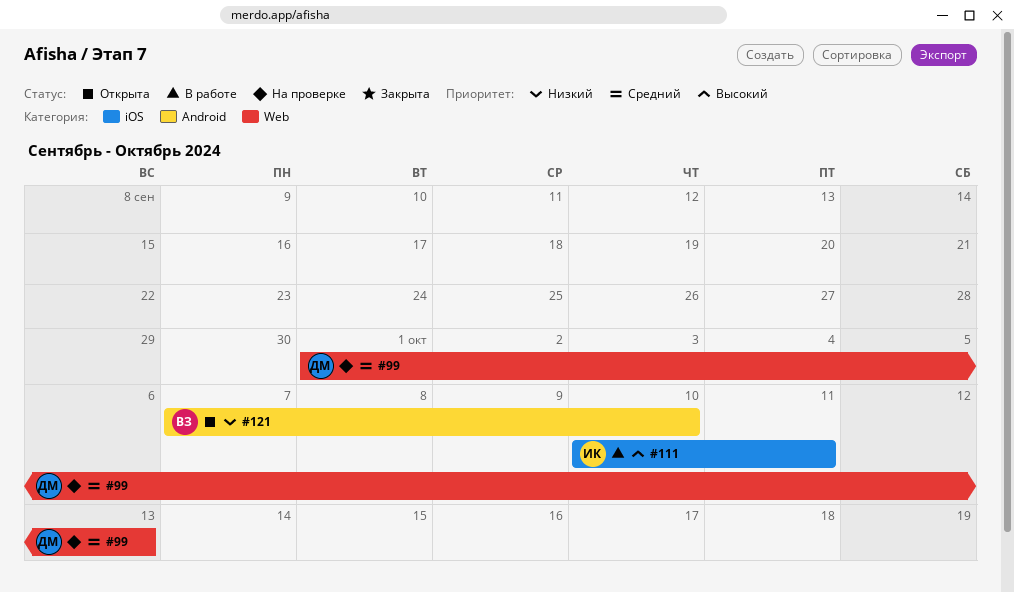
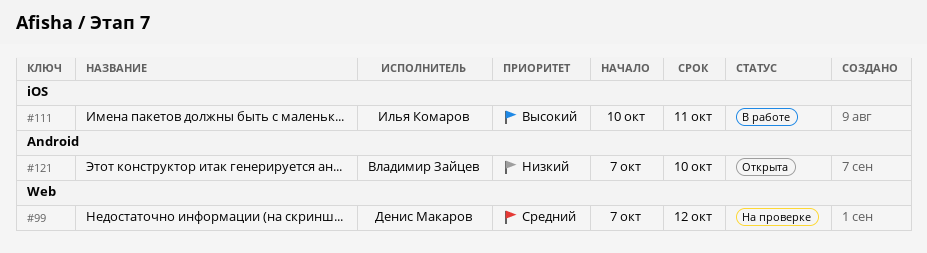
#99, start: Oct 1 -> Oct 7
#99, due: Oct 13 -> Oct 12

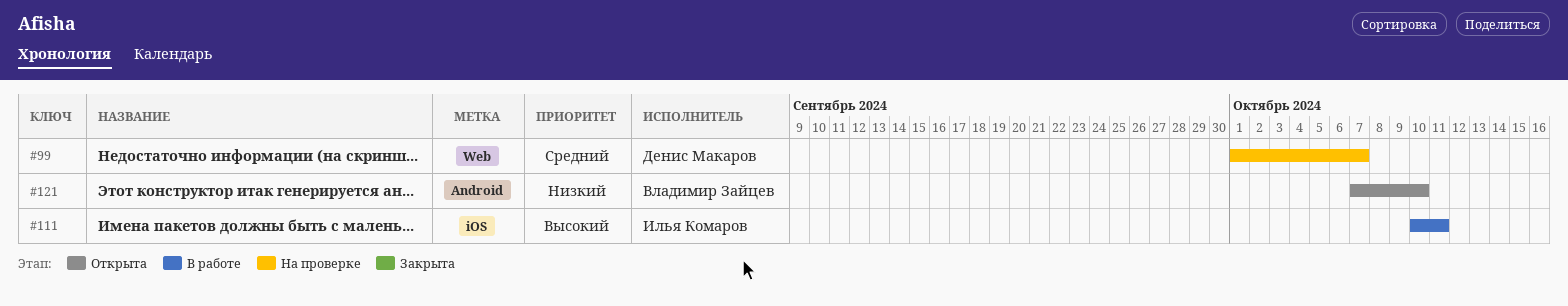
#99, start: Oct 7 -> Oct 1
#99, due: Oct 12 -> Oct 7

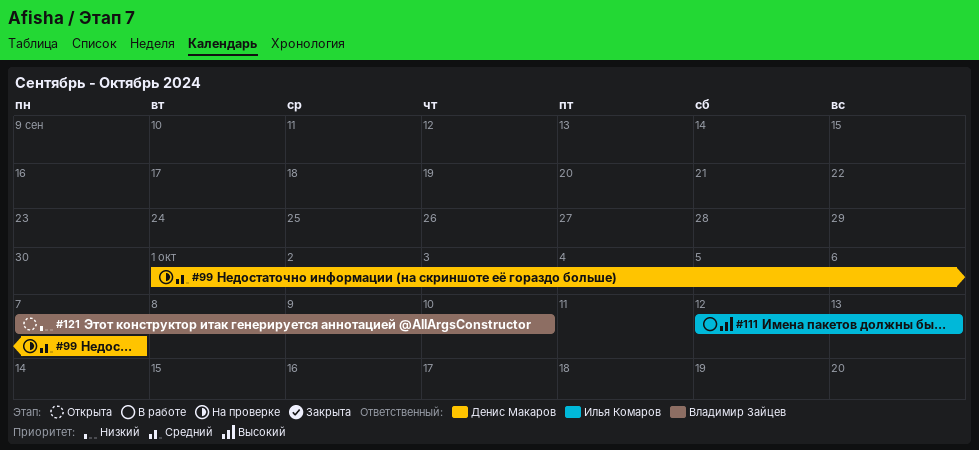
#111, start: Oct 10 -> Oct 12
#111, due: Oct 11 -> Oct 13

